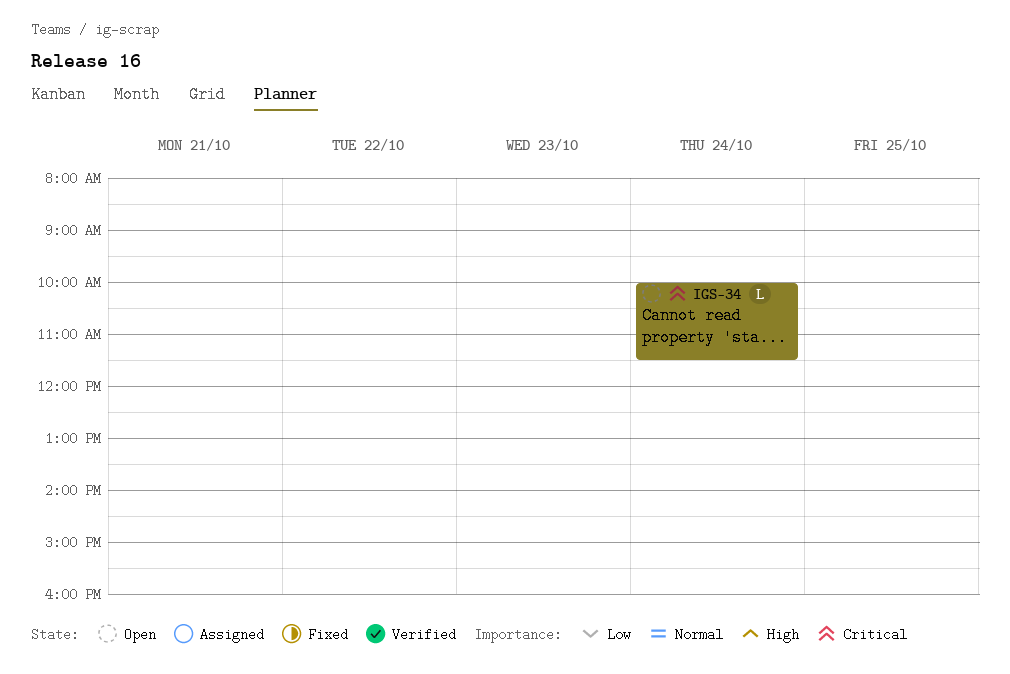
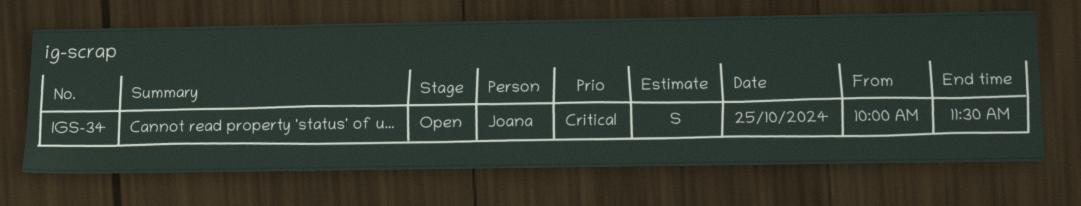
IGS-34, estimate: L -> S
IGS-34, day: Oct 24 -> Oct 25

